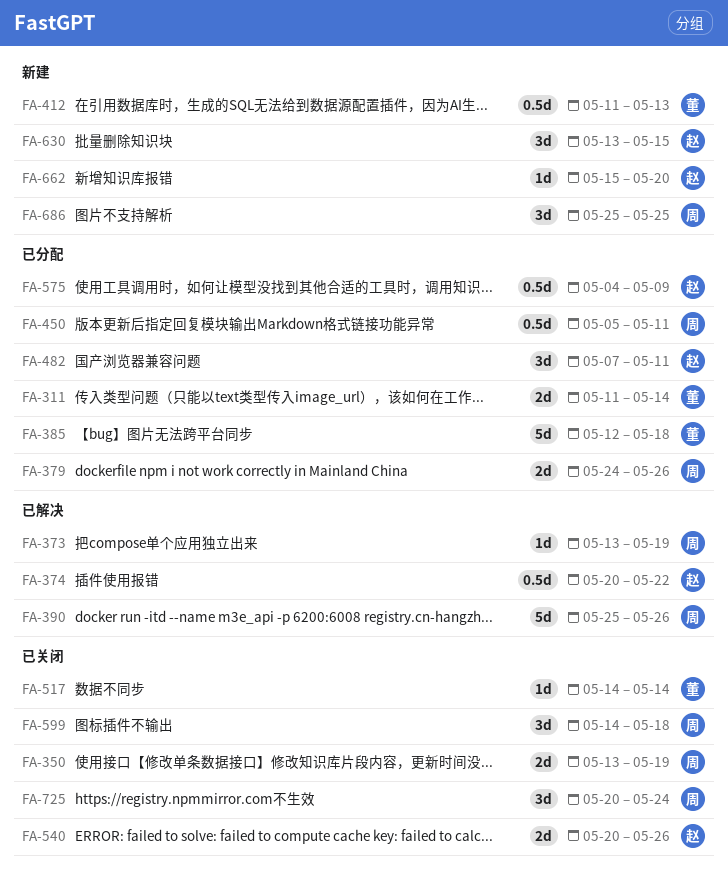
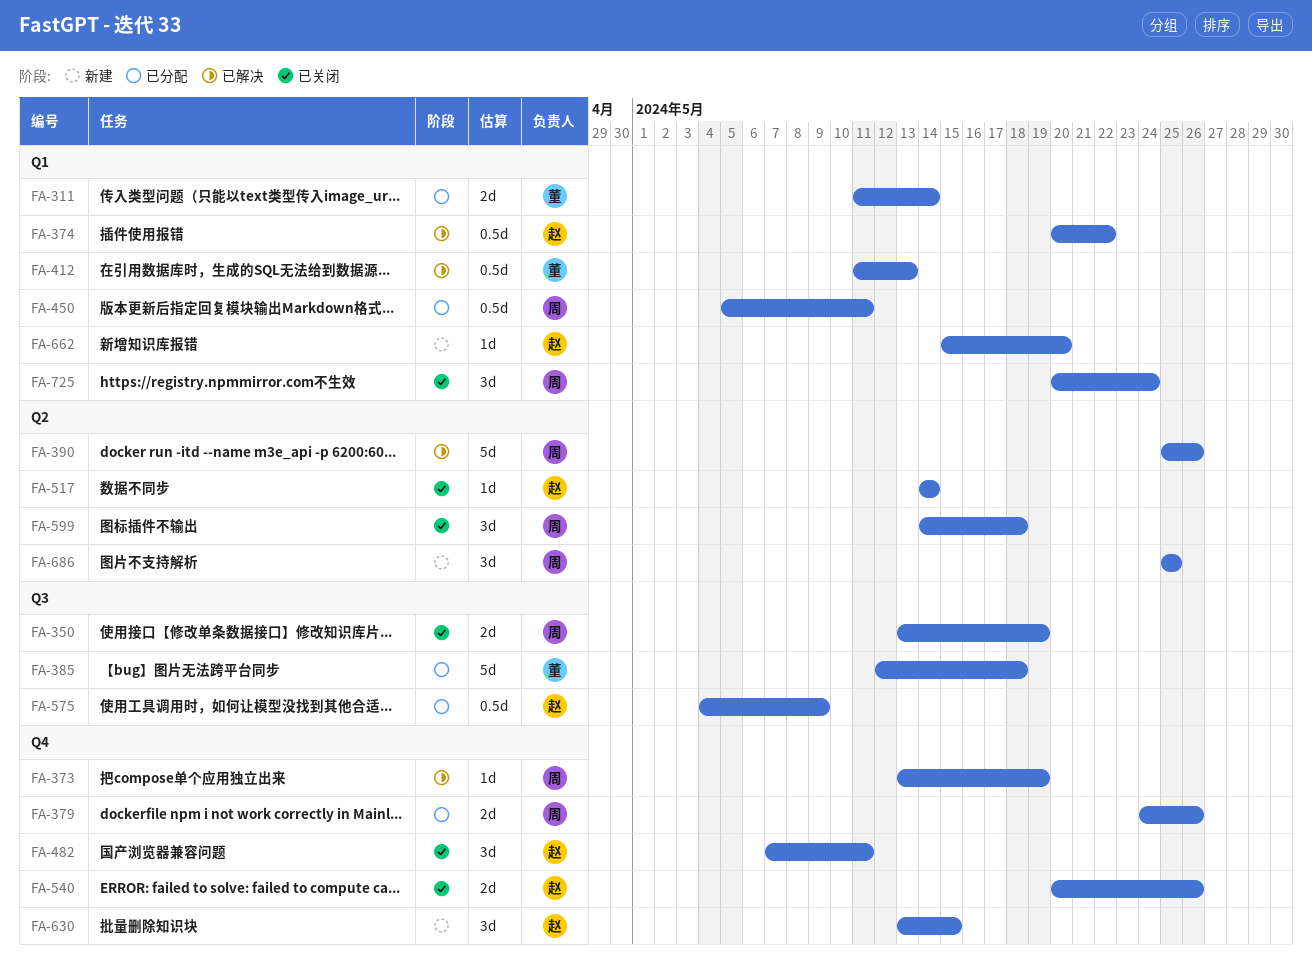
FA-412, status: 新建 -> 已解决
FA-482, status: 已分配 -> 已关闭
FA-517, owner: 董 -> 赵

